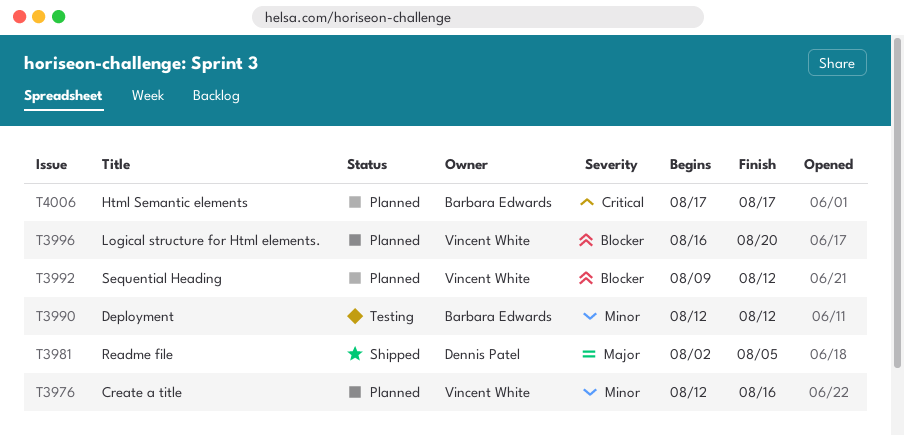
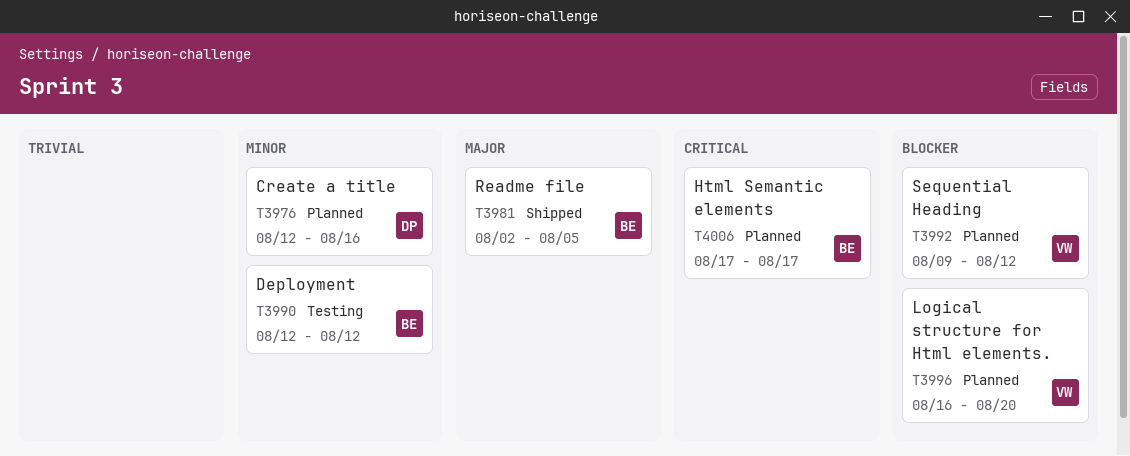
T3976, owner: Vincent White -> Dennis Patel
T3981, owner: Dennis Patel -> Barbara Edwards

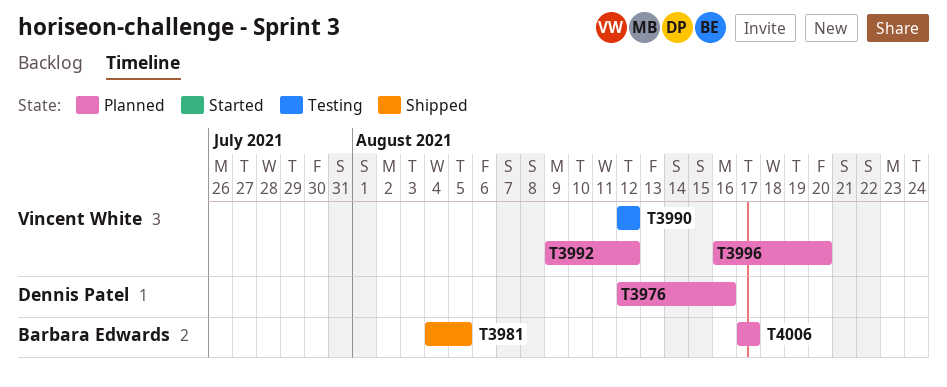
T3981, start: Aug 2 -> Aug 4
T3990, owner: Barbara Edwards -> Vincent White

